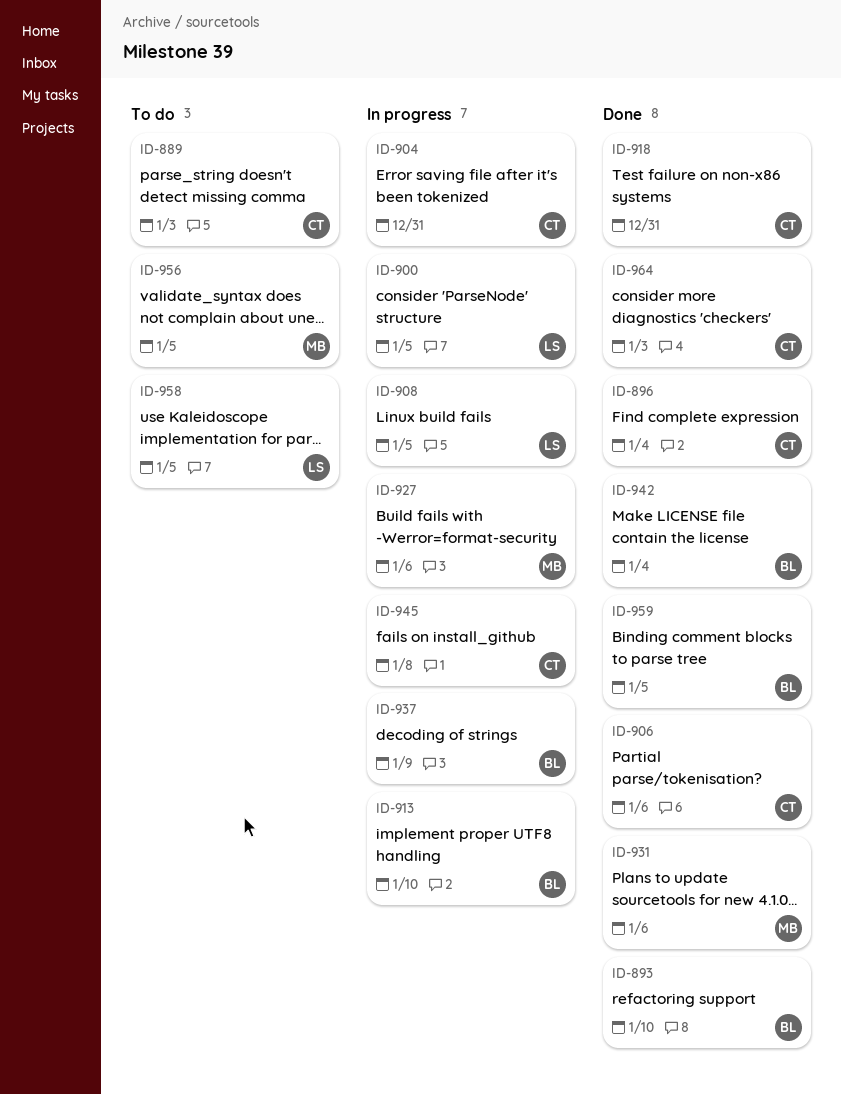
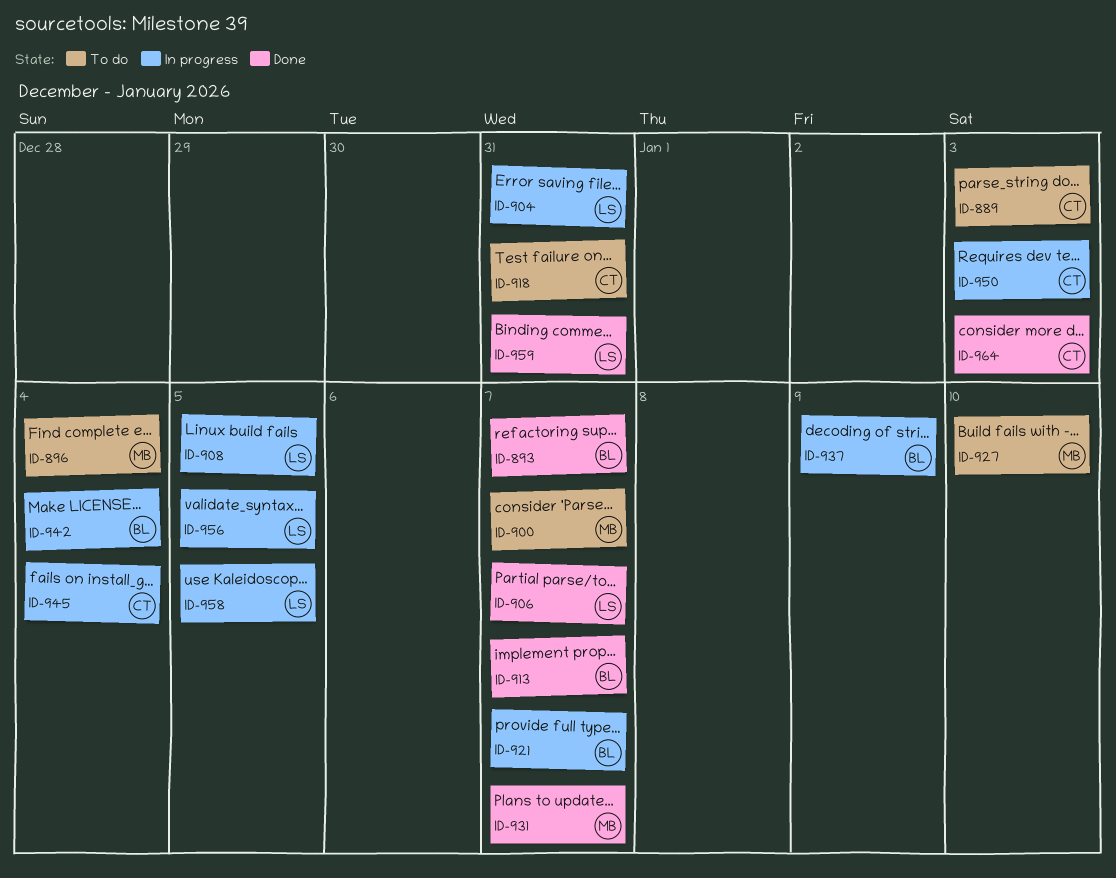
ID-893, due: Jan 10 -> Jan 7
ID-896, status: Done -> To do
ID-896, owner: CT -> MB
ID-900, status: In progress -> To do
ID-900, owner: LS -> MB
ID-900, due: Jan 5 -> Jan 7
ID-904, owner: CT -> LS
ID-906, owner: CT -> LS
ID-906, due: Jan 6 -> Jan 7
ID-913, status: In progress -> Done
ID-913, due: Jan 10 -> Jan 7
ID-918, status: Done -> To do
ID-921: none -> present
ID-927, status: In progress -> To do
ID-927, due: Jan 6 -> Jan 10
ID-931, due: Jan 6 -> Jan 7
ID-942, status: Done -> In progress
ID-945, due: Jan 8 -> Jan 4
ID-950: none -> present
ID-956, status: To do -> In progress
ID-956, owner: MB -> LS
ID-958, status: To do -> In progress
ID-959, owner: BL -> LS
ID-959, due: Jan 5 -> Dec 31

